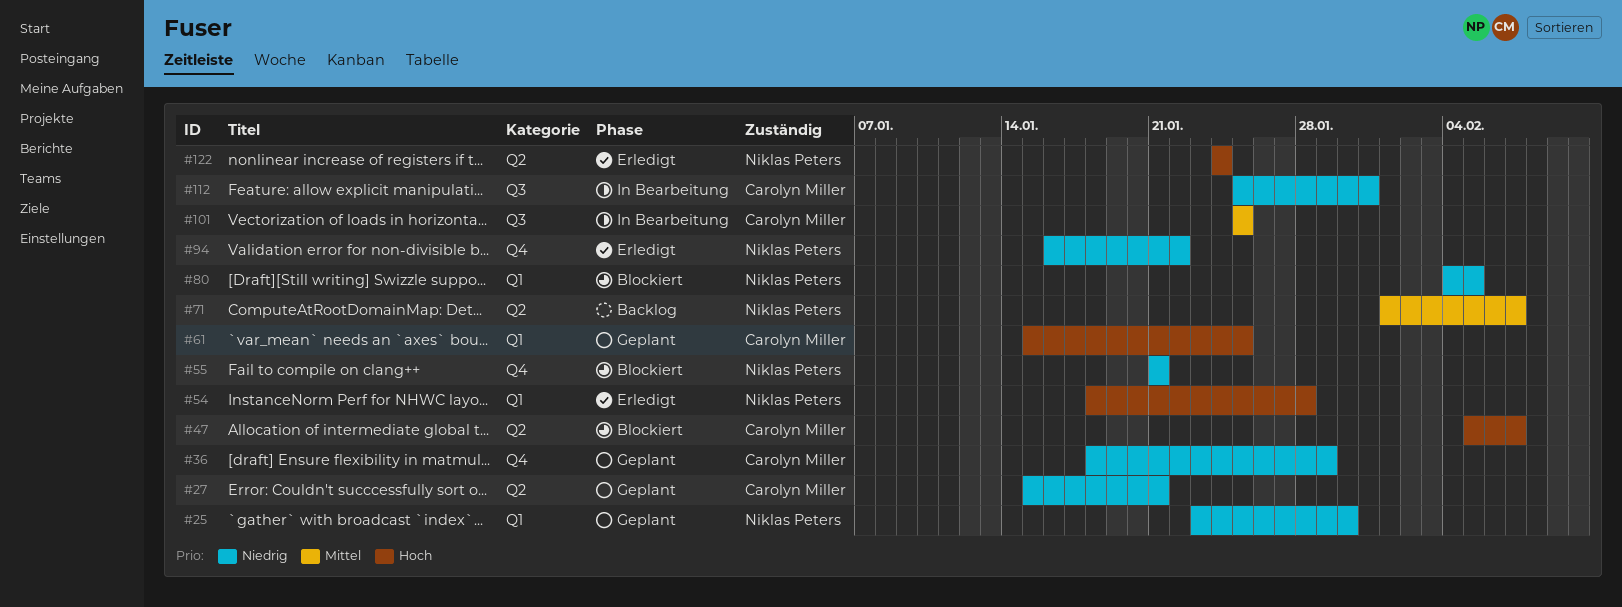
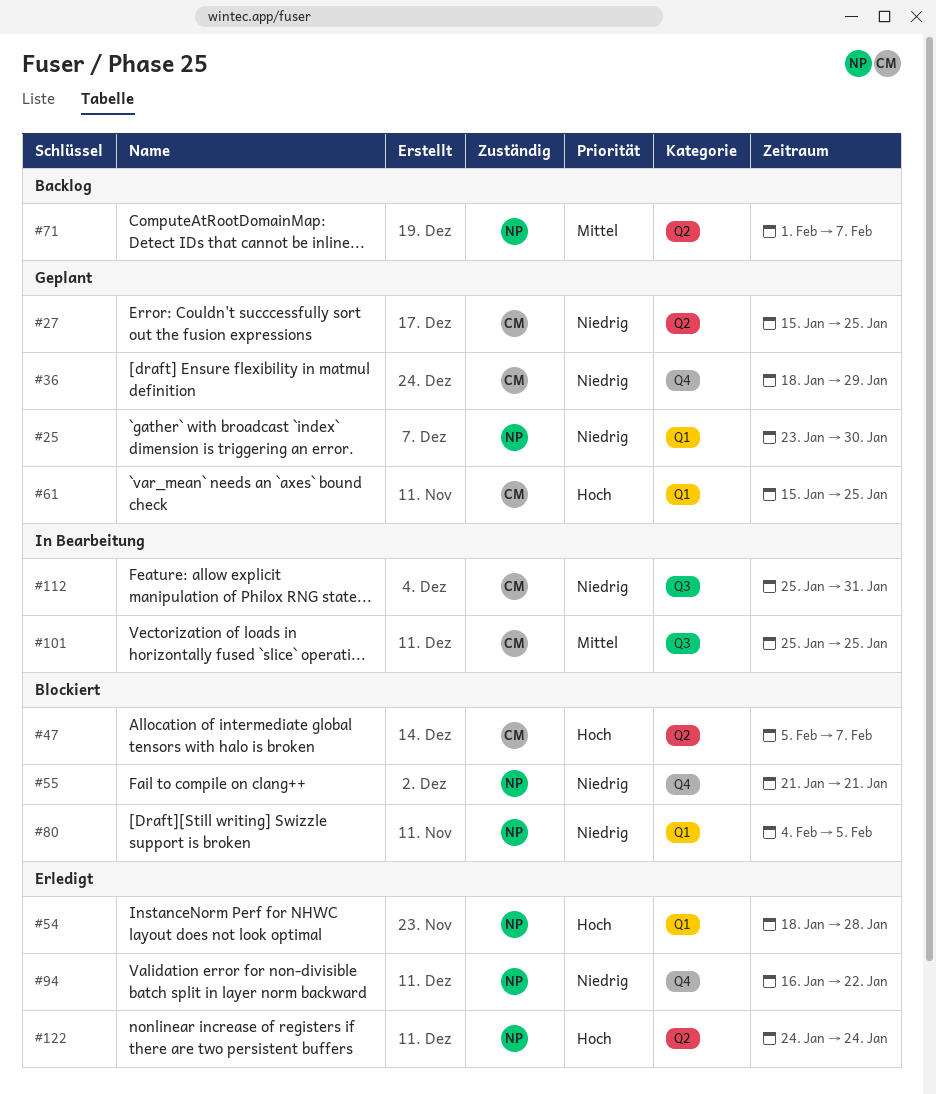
#27, due: Jan 21 -> Jan 25

